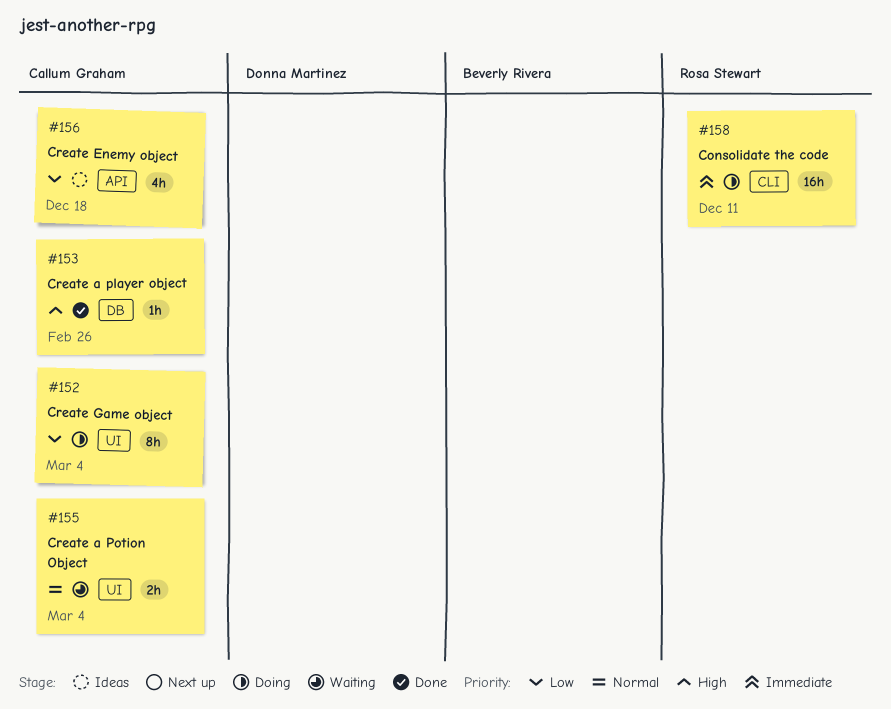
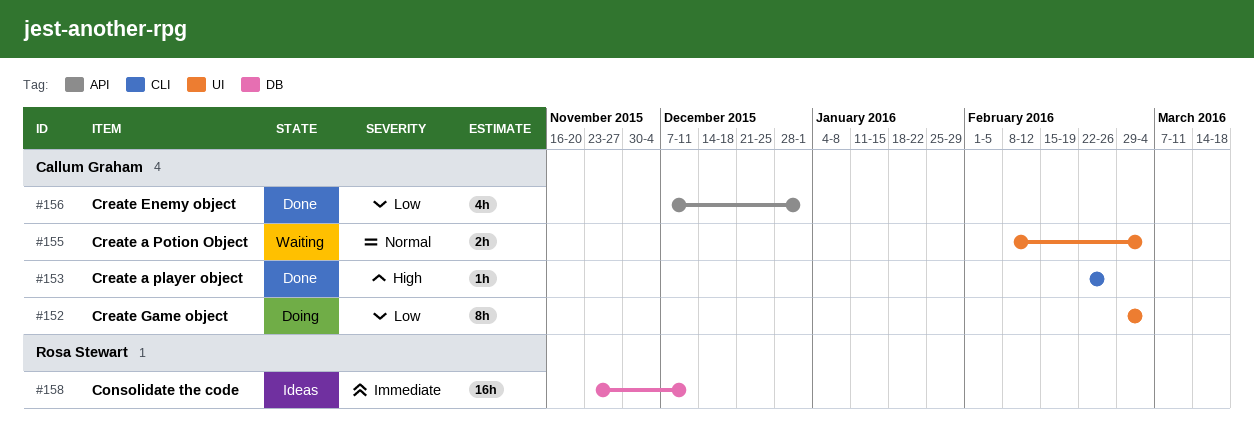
#153, label: DB -> CLI
#156, status: Ideas -> Done
#156, due: Dec 18 -> Jan 1
#158, status: Doing -> Ideas
#158, label: CLI -> DB

